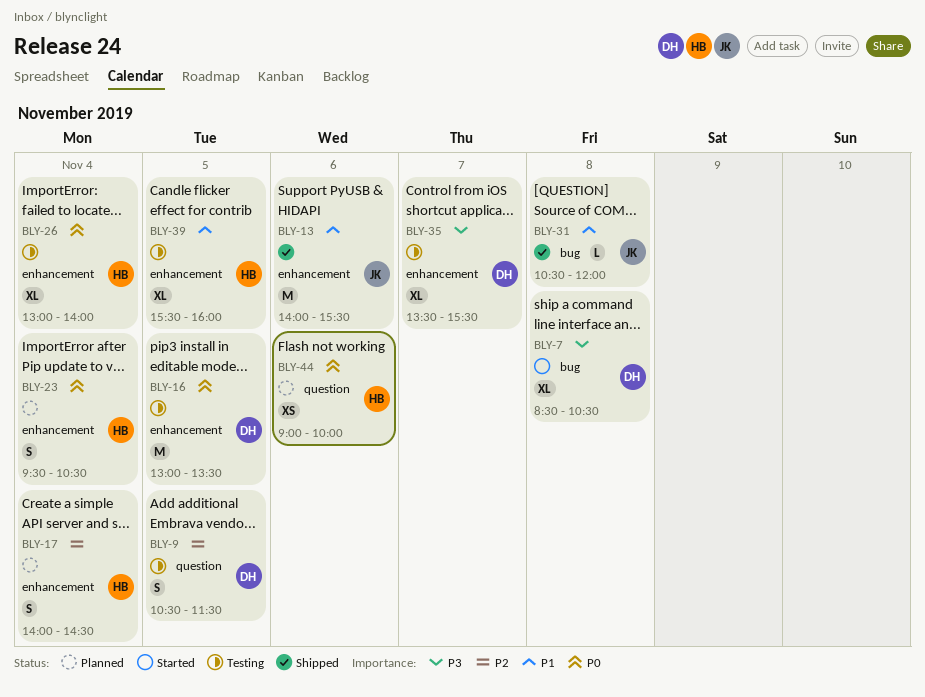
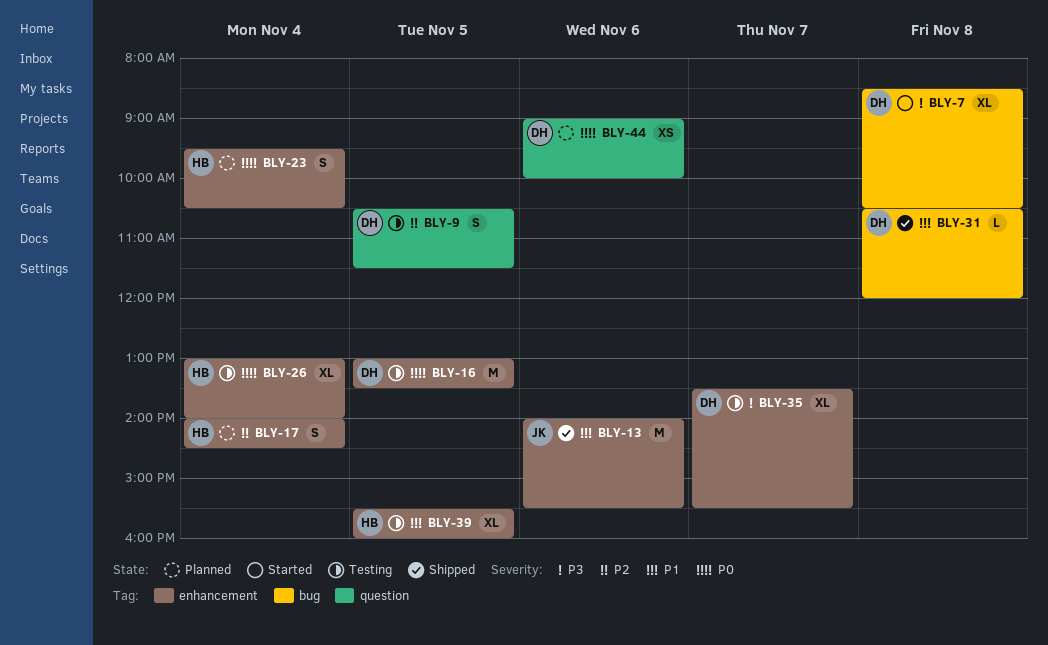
BLY-31, owner: JK -> DH
BLY-44, owner: HB -> DH

